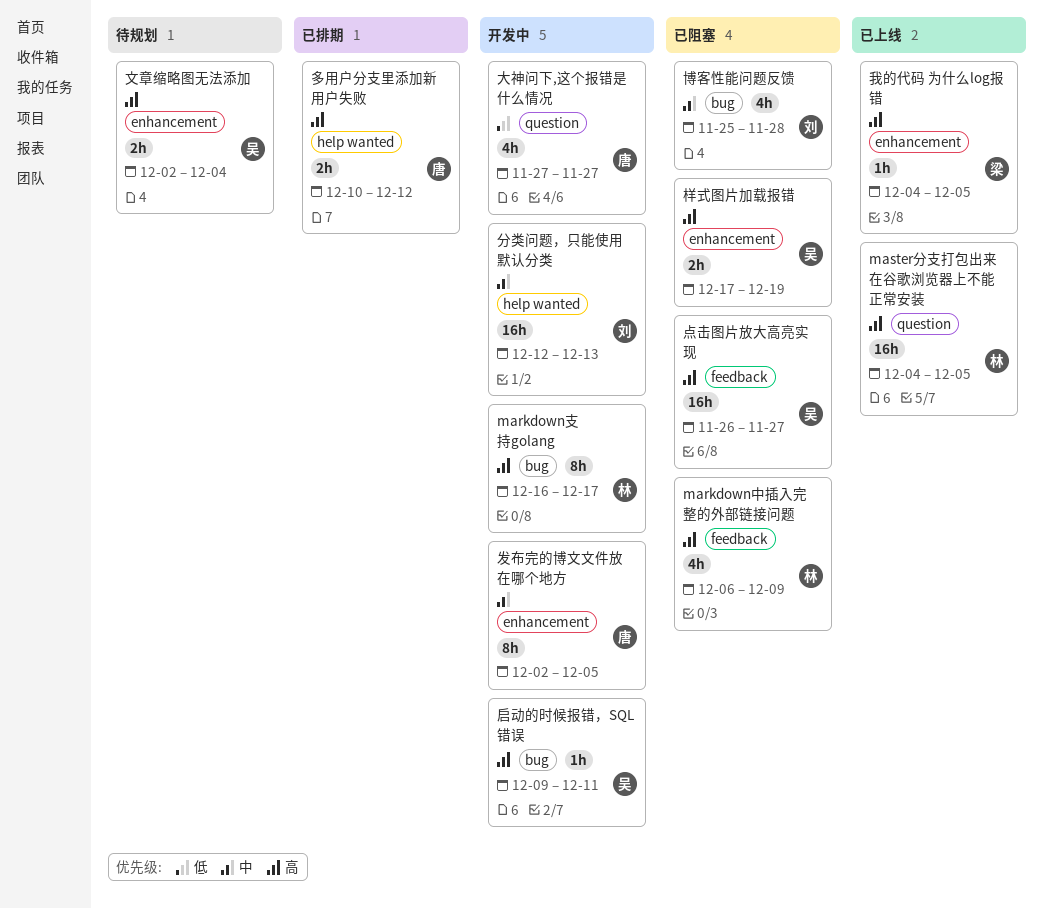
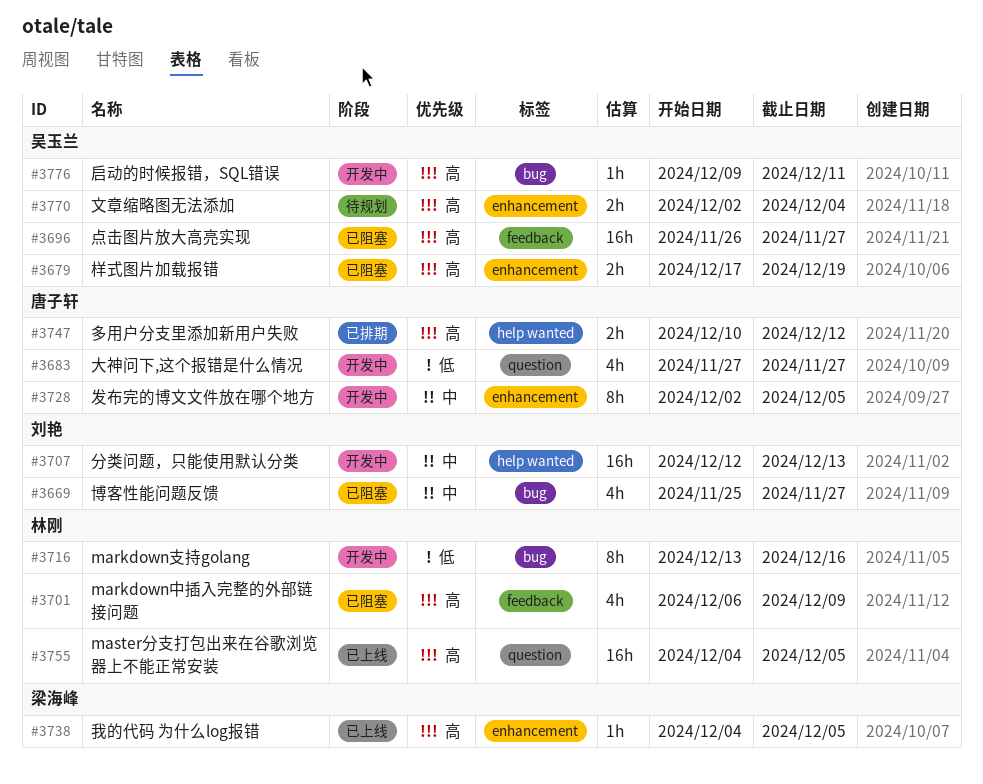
markdown支持golang, priority: 高 -> 低
markdown支持golang, start: Dec 16 -> Dec 13
markdown支持golang, due: Dec 17 -> Dec 16
博客性能问题反馈, due: Nov 28 -> Nov 27

